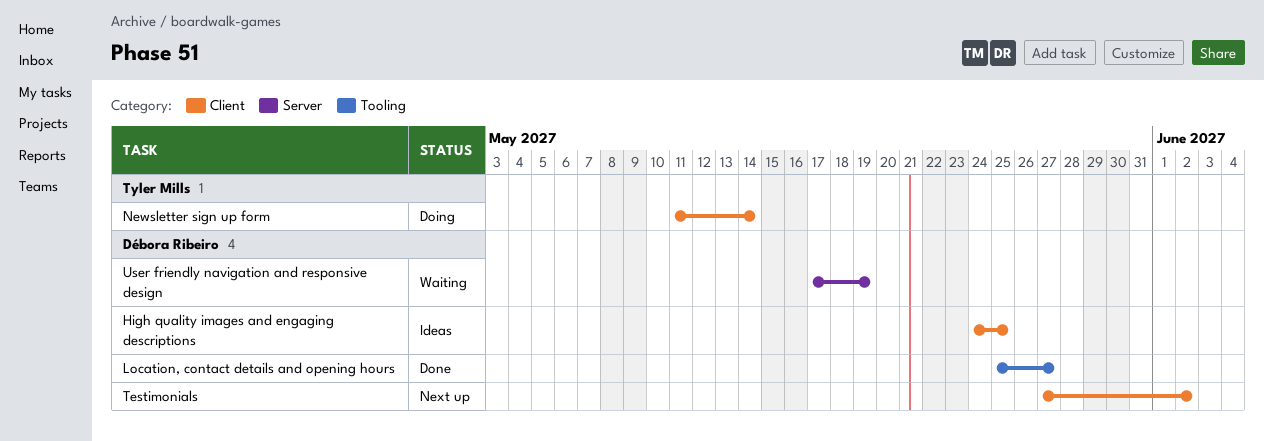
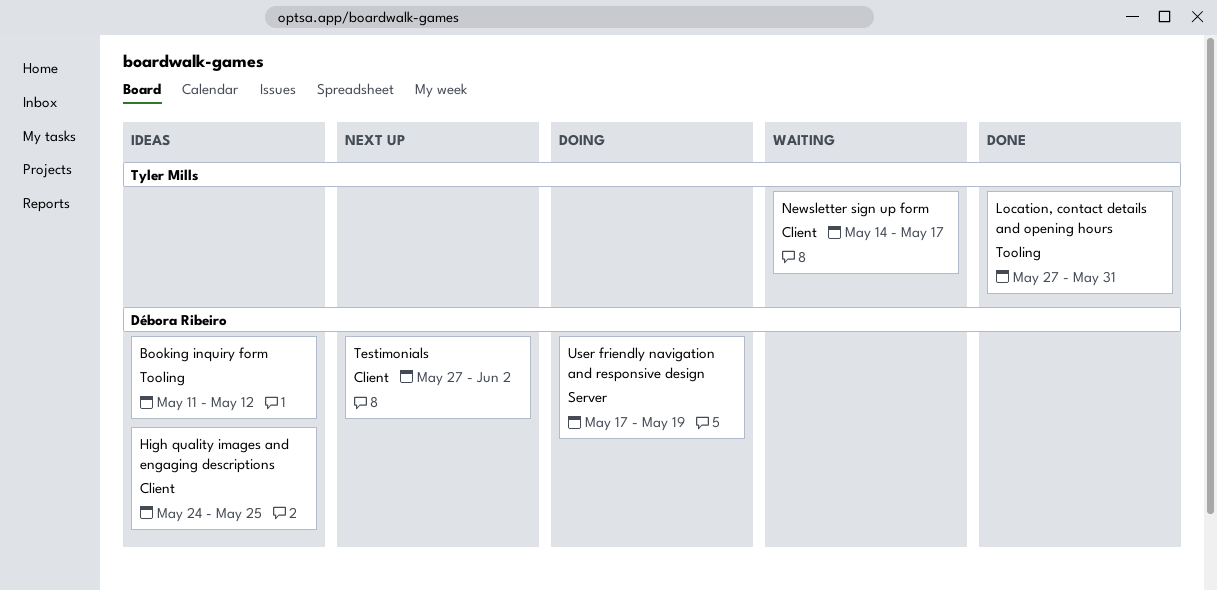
Booking inquiry form: none -> present
Location, contact details and opening hours, owner: Débora Ribeiro -> Tyler Mills
Location, contact details and opening hours, start: May 25 -> May 27
Location, contact details and opening hours, due: May 27 -> May 31
Newsletter sign up form, status: Doing -> Waiting
Newsletter sign up form, start: May 11 -> May 14
Newsletter sign up form, due: May 14 -> May 17
User friendly navigation and responsive design, status: Waiting -> Doing

